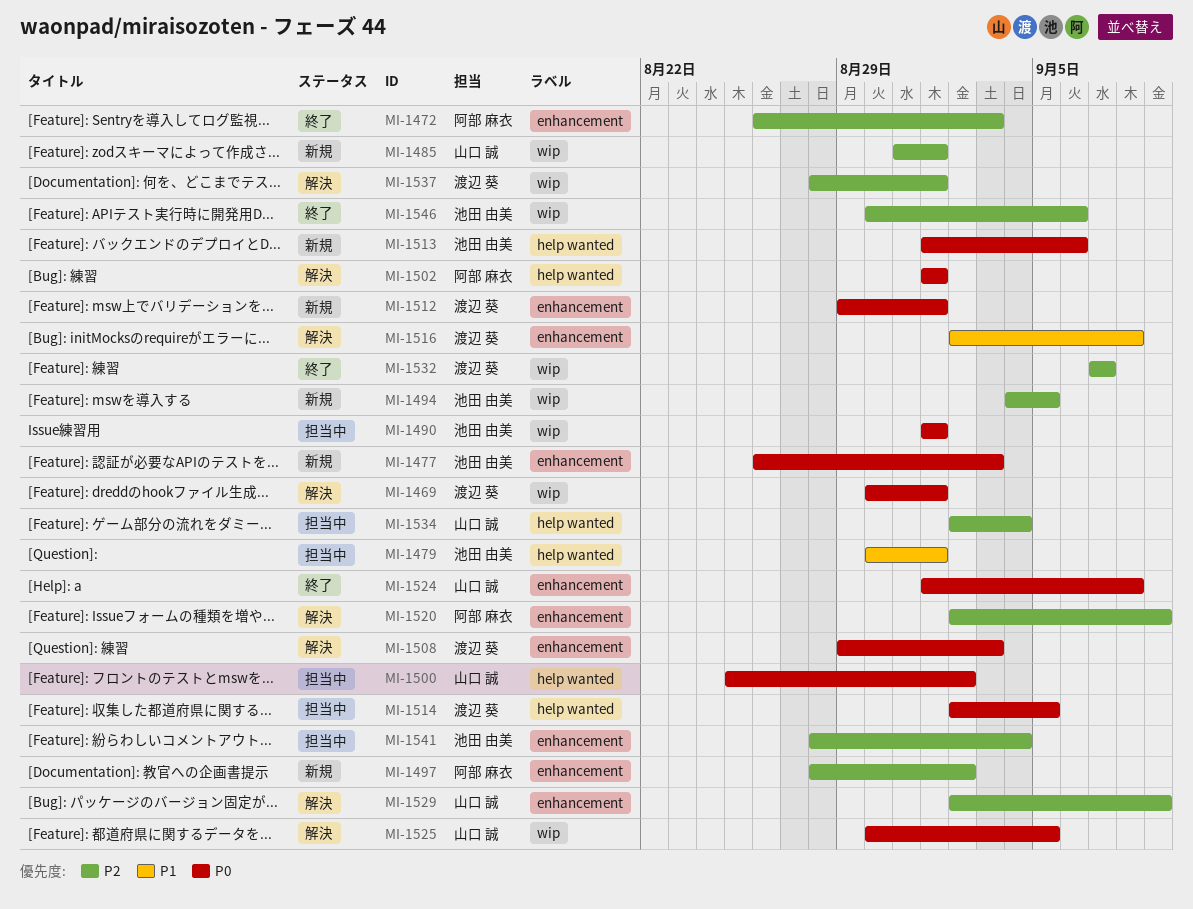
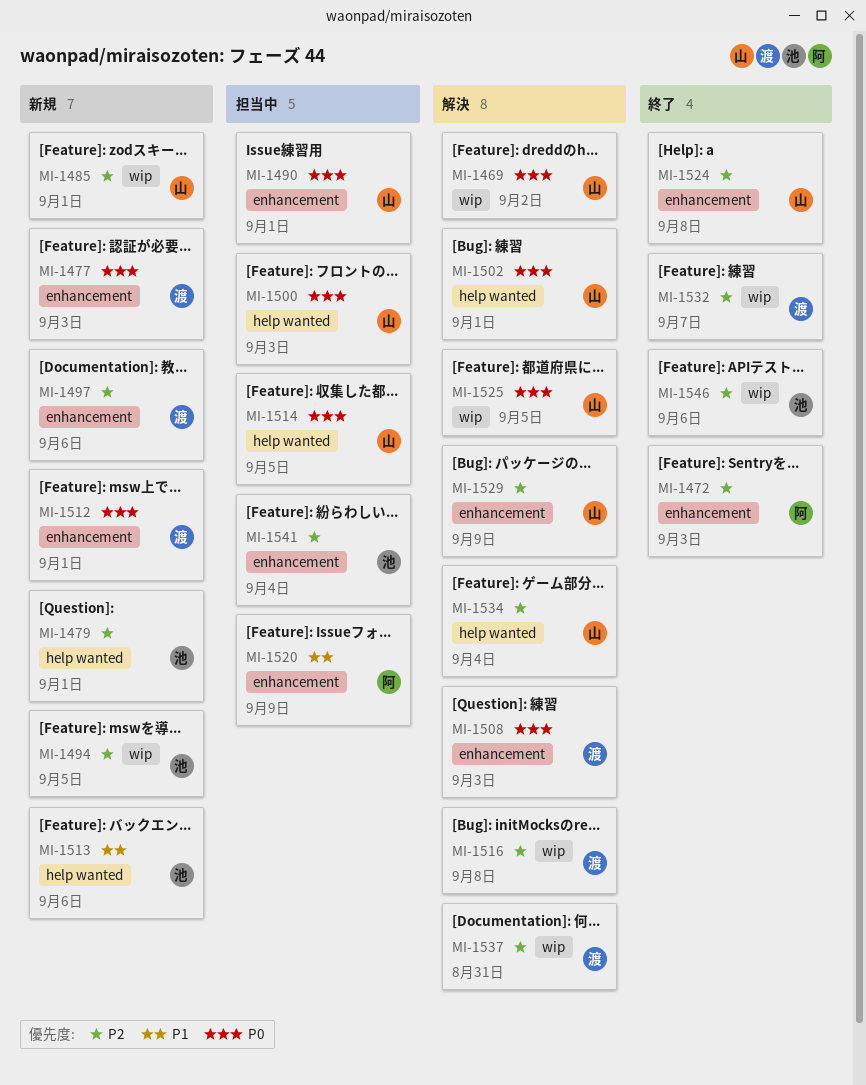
MI-1469, owner: 渡辺 葵 -> 山口 誠
MI-1469, due: Sep 1 -> Sep 2
MI-1477, owner: 池田 由美 -> 渡辺 葵
MI-1479, status: 担当中 -> 新規
MI-1479, priority: P1 -> P2
MI-1490, owner: 池田 由美 -> 山口 誠
MI-1490, label: wip -> enhancement
MI-1497, owner: 阿部 麻衣 -> 渡辺 葵
MI-1497, due: Sep 2 -> Sep 6
MI-1500, due: Sep 2 -> Sep 3
MI-1502, owner: 阿部 麻衣 -> 山口 誠
MI-1513, priority: P0 -> P1
MI-1514, owner: 渡辺 葵 -> 山口 誠
MI-1516, priority: P1 -> P2
MI-1516, label: enhancement -> wip
MI-1520, status: 解決 -> 担当中
MI-1520, priority: P2 -> P1
MI-1524, priority: P0 -> P2
MI-1534, status: 担当中 -> 解決
MI-1537, due: Sep 1 -> Aug 31

